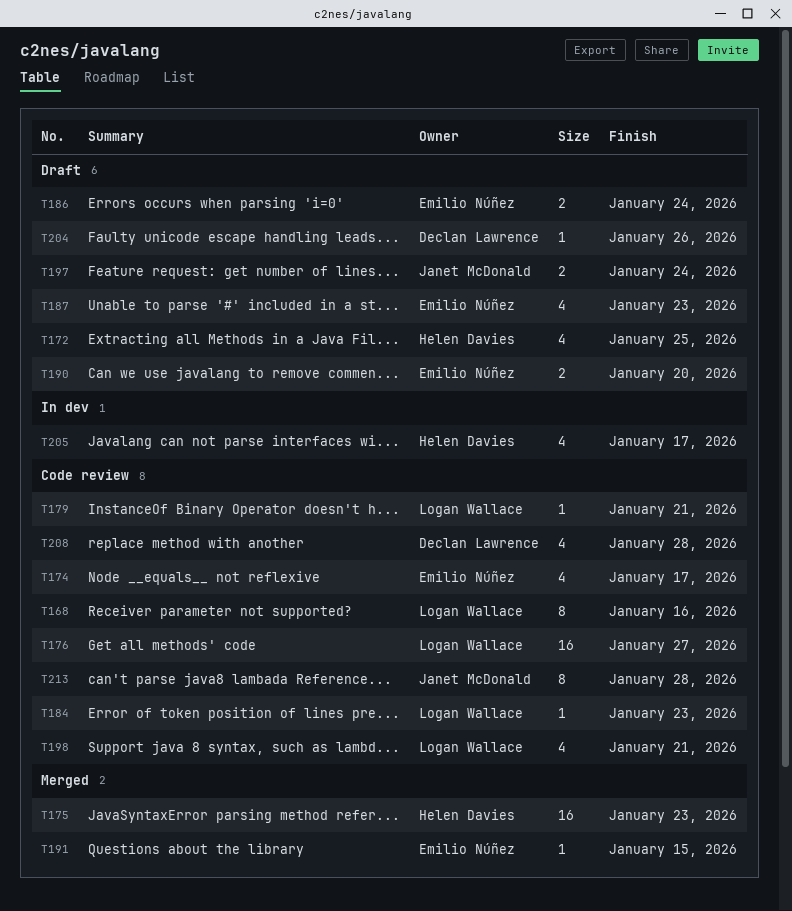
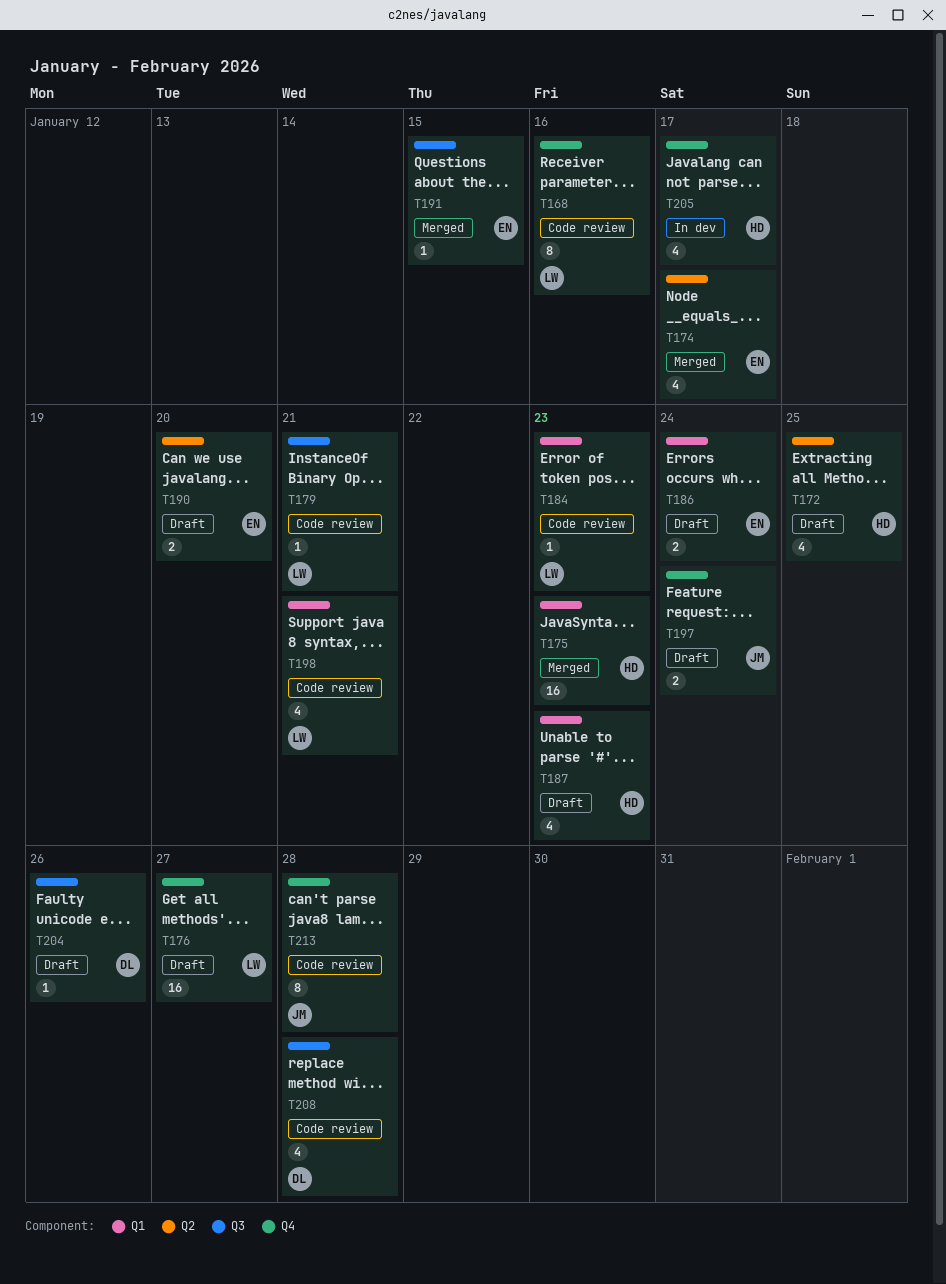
T174, status: Code review -> Merged
T176, status: Code review -> Draft
T187, owner: Emilio Núñez -> Helen Davies

